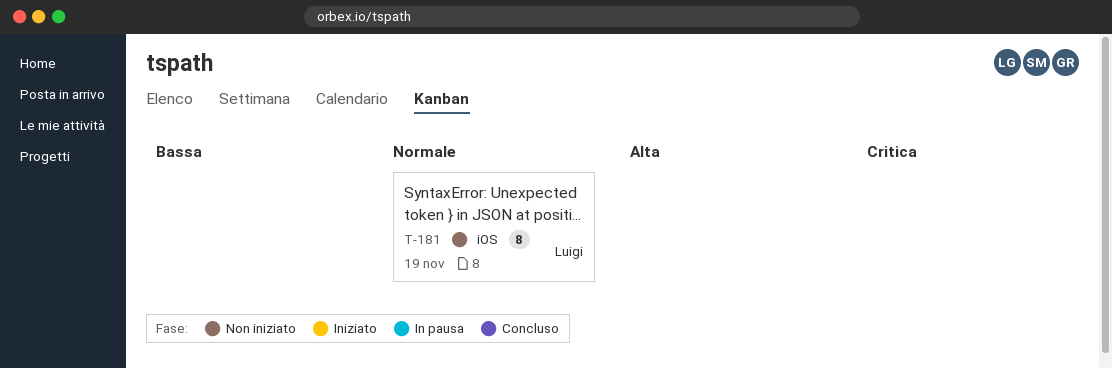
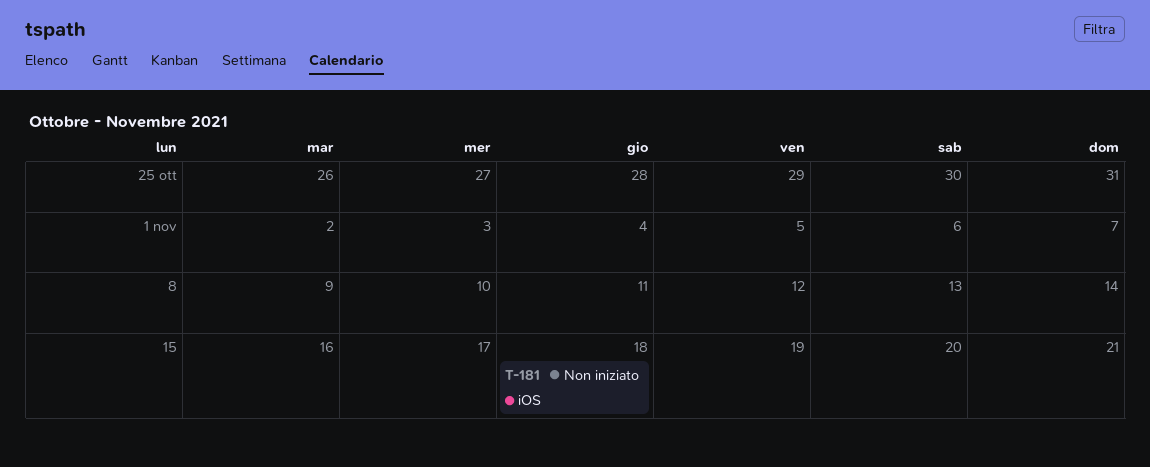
T-181, due: Nov 19 -> Nov 18

